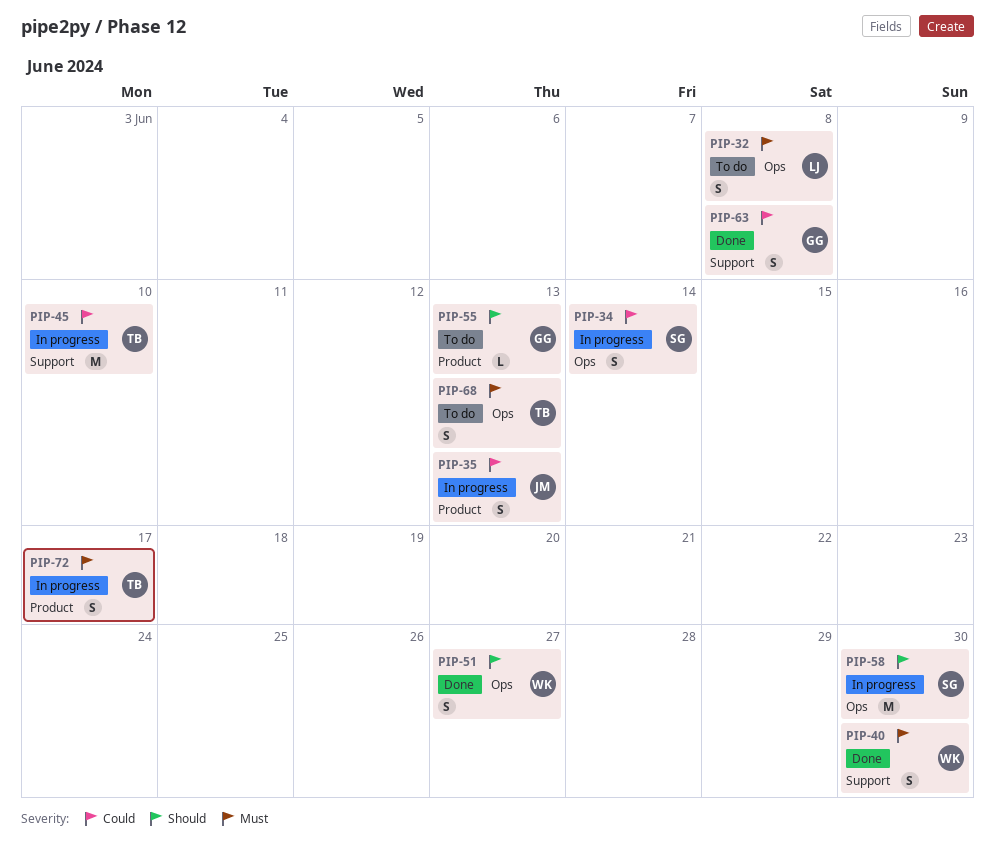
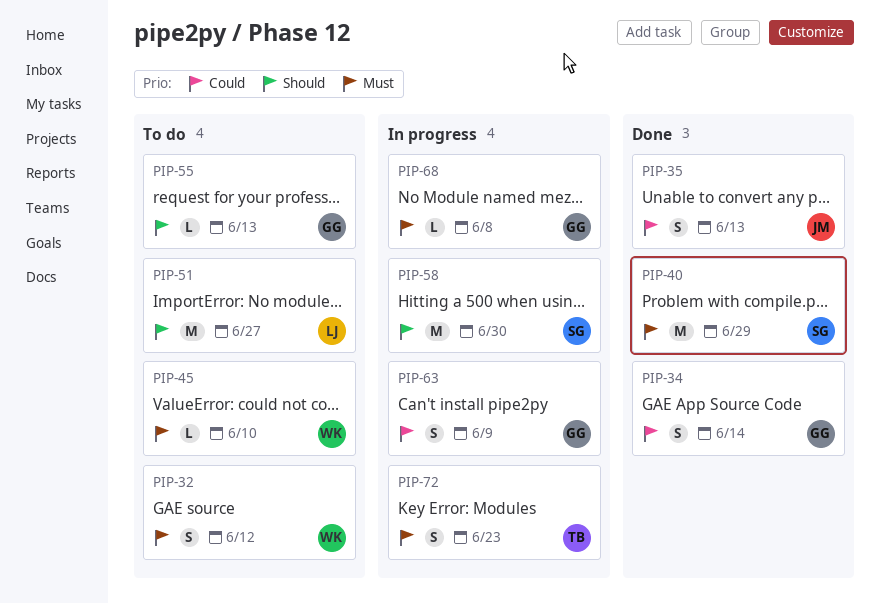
PIP-32, owner: LJ -> WK
PIP-32, due: Jun 8 -> Jun 12
PIP-34, status: In progress -> Done
PIP-34, owner: SG -> GG
PIP-35, status: In progress -> Done
PIP-40, owner: WK -> SG
PIP-40, estimate: S -> M
PIP-40, due: Jun 30 -> Jun 29
PIP-45, status: In progress -> To do
PIP-45, owner: TB -> WK
PIP-45, priority: Could -> Must
PIP-45, estimate: M -> L
PIP-51, status: Done -> To do
PIP-51, owner: WK -> LJ
PIP-51, estimate: S -> M
PIP-63, status: Done -> In progress
PIP-63, due: Jun 8 -> Jun 9
PIP-68, status: To do -> In progress
PIP-68, owner: TB -> GG
PIP-68, estimate: S -> L
PIP-68, due: Jun 13 -> Jun 8
PIP-72, due: Jun 17 -> Jun 23

